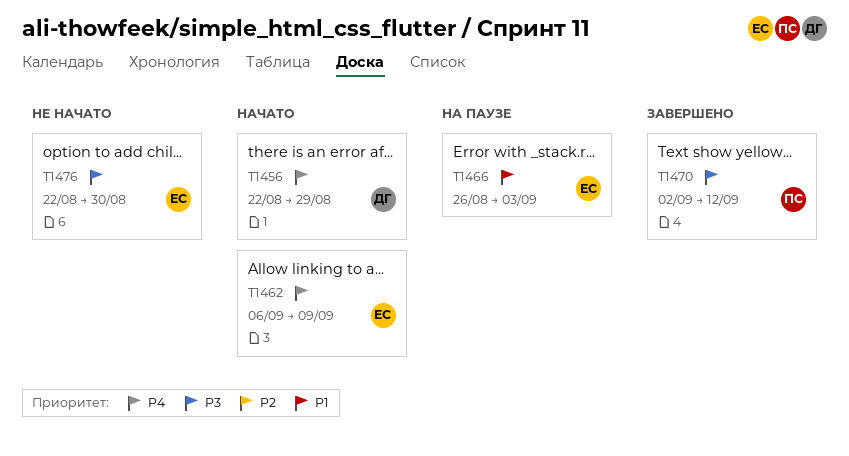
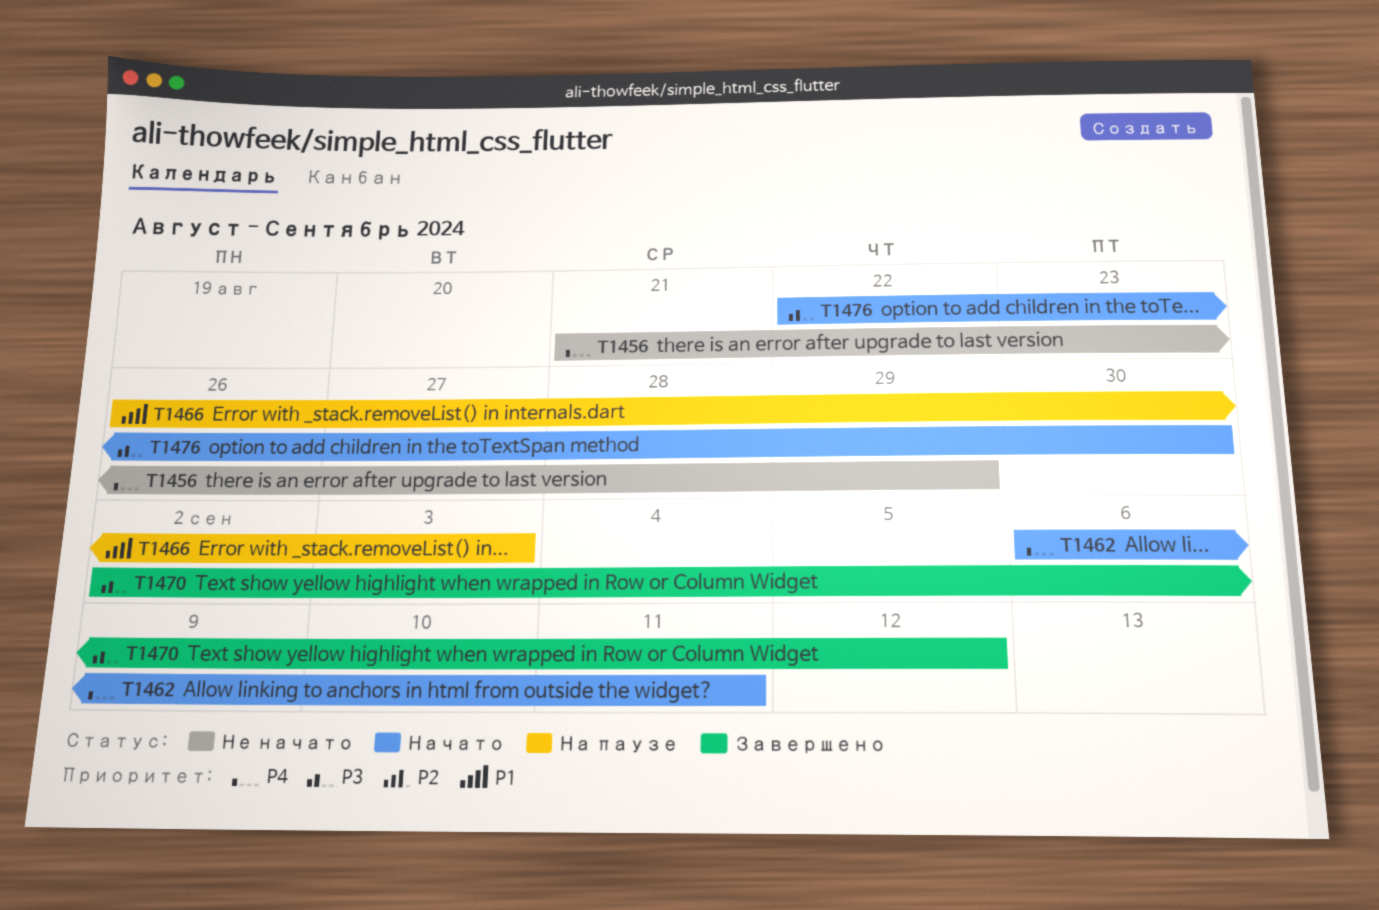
T1456, status: Начато -> Не начато
T1456, start: Aug 22 -> Aug 21
T1462, due: Sep 9 -> Sep 11
T1476, status: Не начато -> Начато

